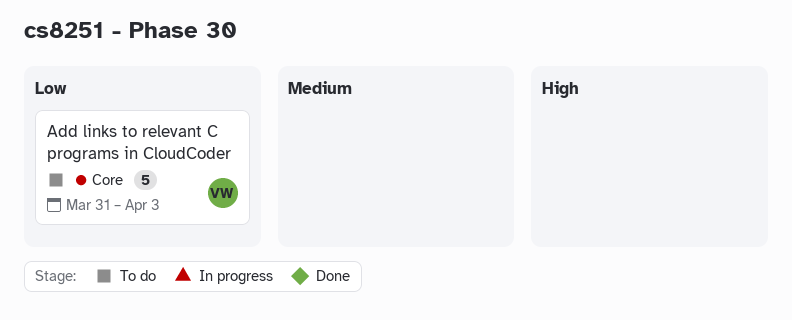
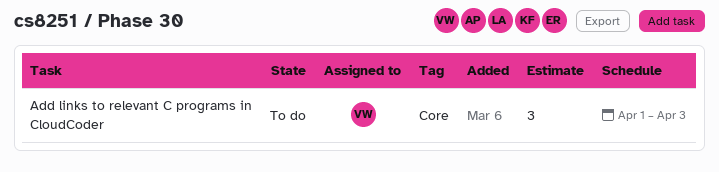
Add links to relevant C programs in CloudCoder, estimate: 5 -> 3
Add links to relevant C programs in CloudCoder, start: Mar 31 -> Apr 1

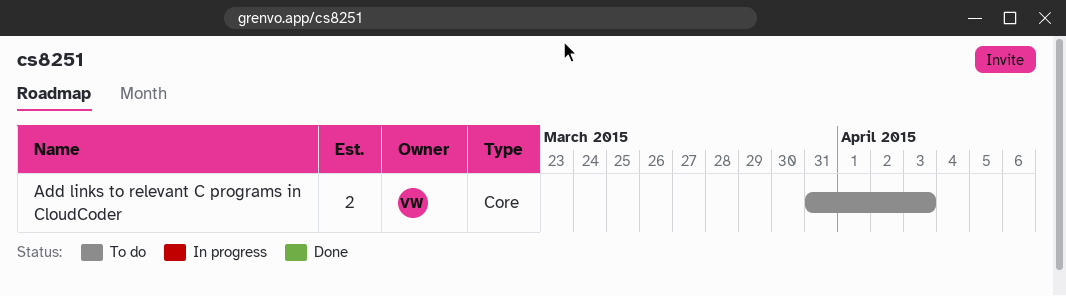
Add links to relevant C programs in CloudCoder, estimate: 3 -> 2
Add links to relevant C programs in CloudCoder, start: Apr 1 -> Mar 31

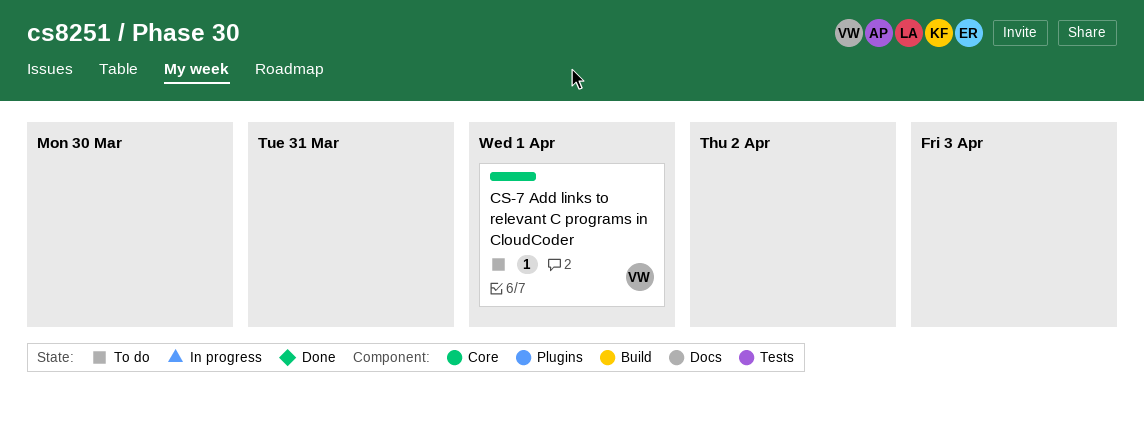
Add links to relevant C programs in CloudCoder, estimate: 2 -> 1
Add links to relevant C programs in CloudCoder, due: Apr 3 -> Apr 1

